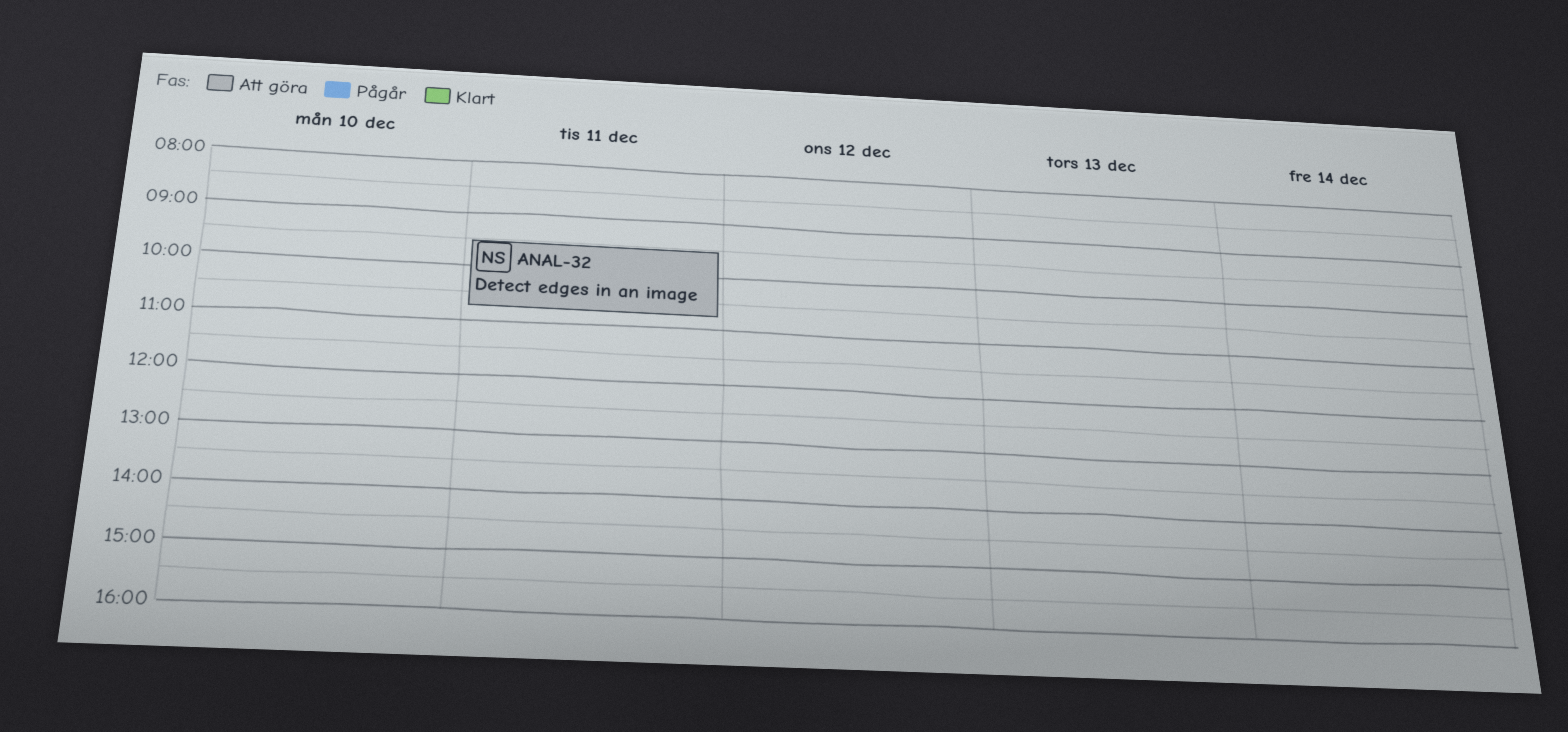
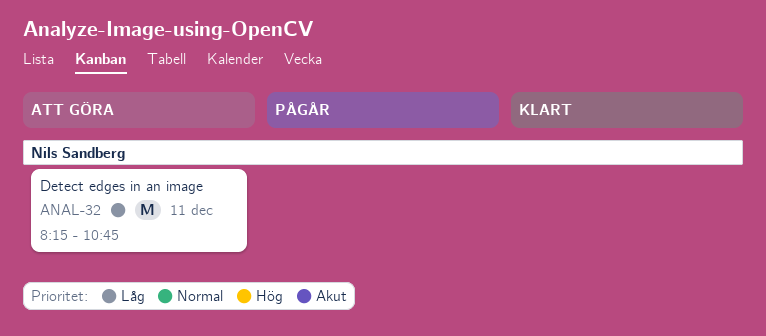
ANAL-32, begins: 09:30 -> 08:15

